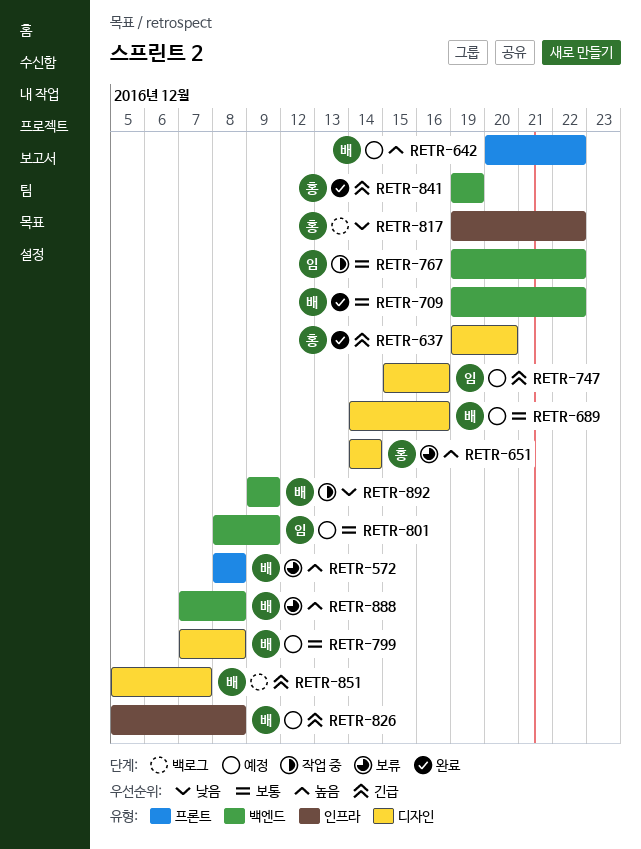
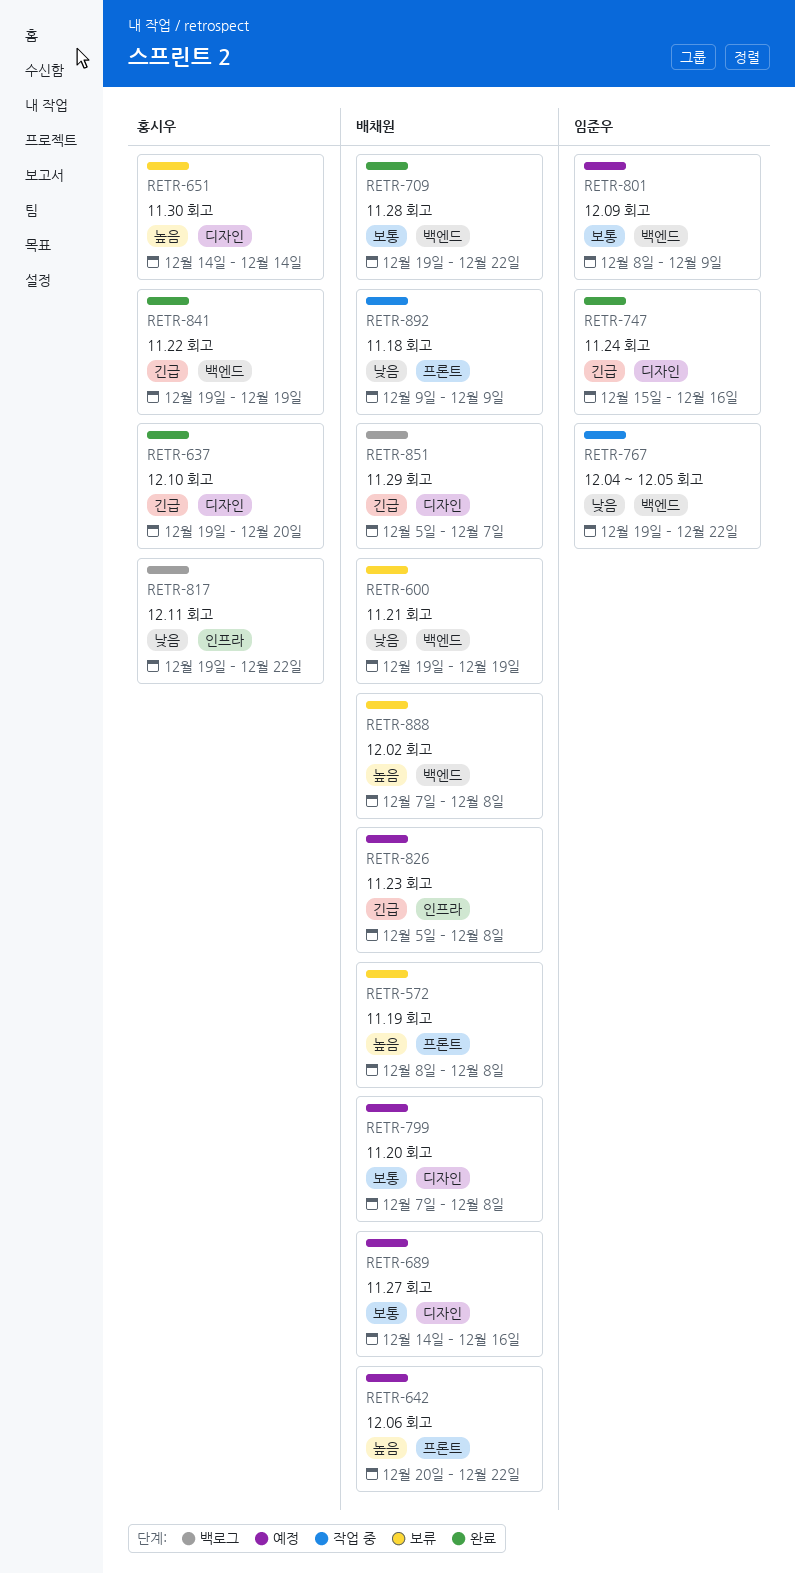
RETR-600: none -> present
RETR-747, status: 예정 -> 완료
RETR-767, priority: 보통 -> 낮음
RETR-892, label: 백엔드 -> 프론트

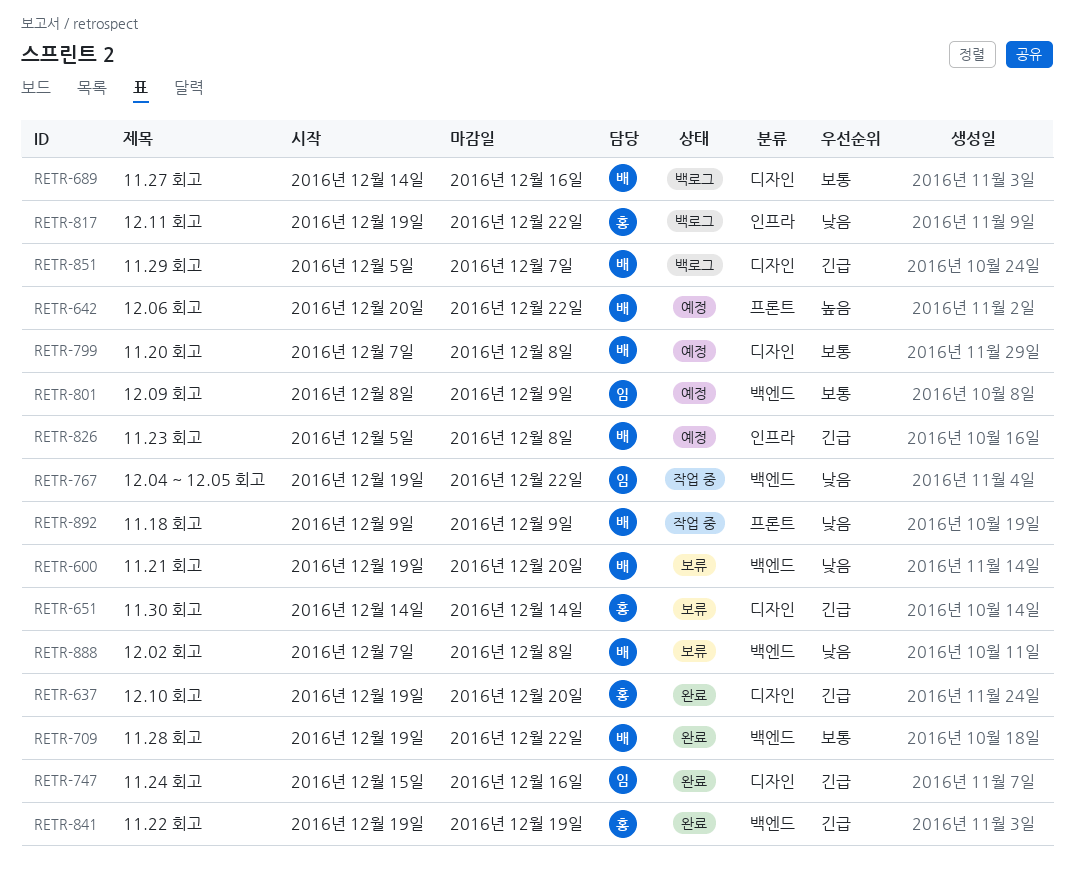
RETR-572: present -> none
RETR-600, due: Dec 19 -> Dec 20
RETR-651, priority: 높음 -> 긴급
RETR-689, status: 예정 -> 백로그
RETR-888, priority: 높음 -> 낮음

